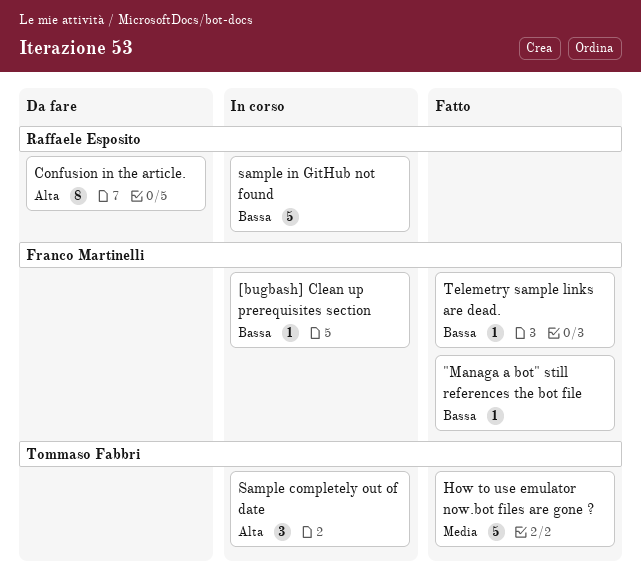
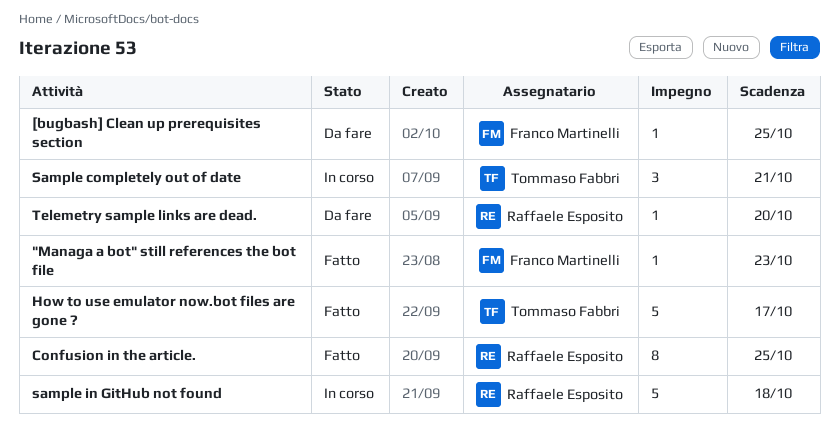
[bugbash] Clean up prerequisites section, status: In corso -> Da fare
Confusion in the article., status: Da fare -> Fatto
Telemetry sample links are dead., status: Fatto -> Da fare
Telemetry sample links are dead., owner: Franco Martinelli -> Raffaele Esposito

